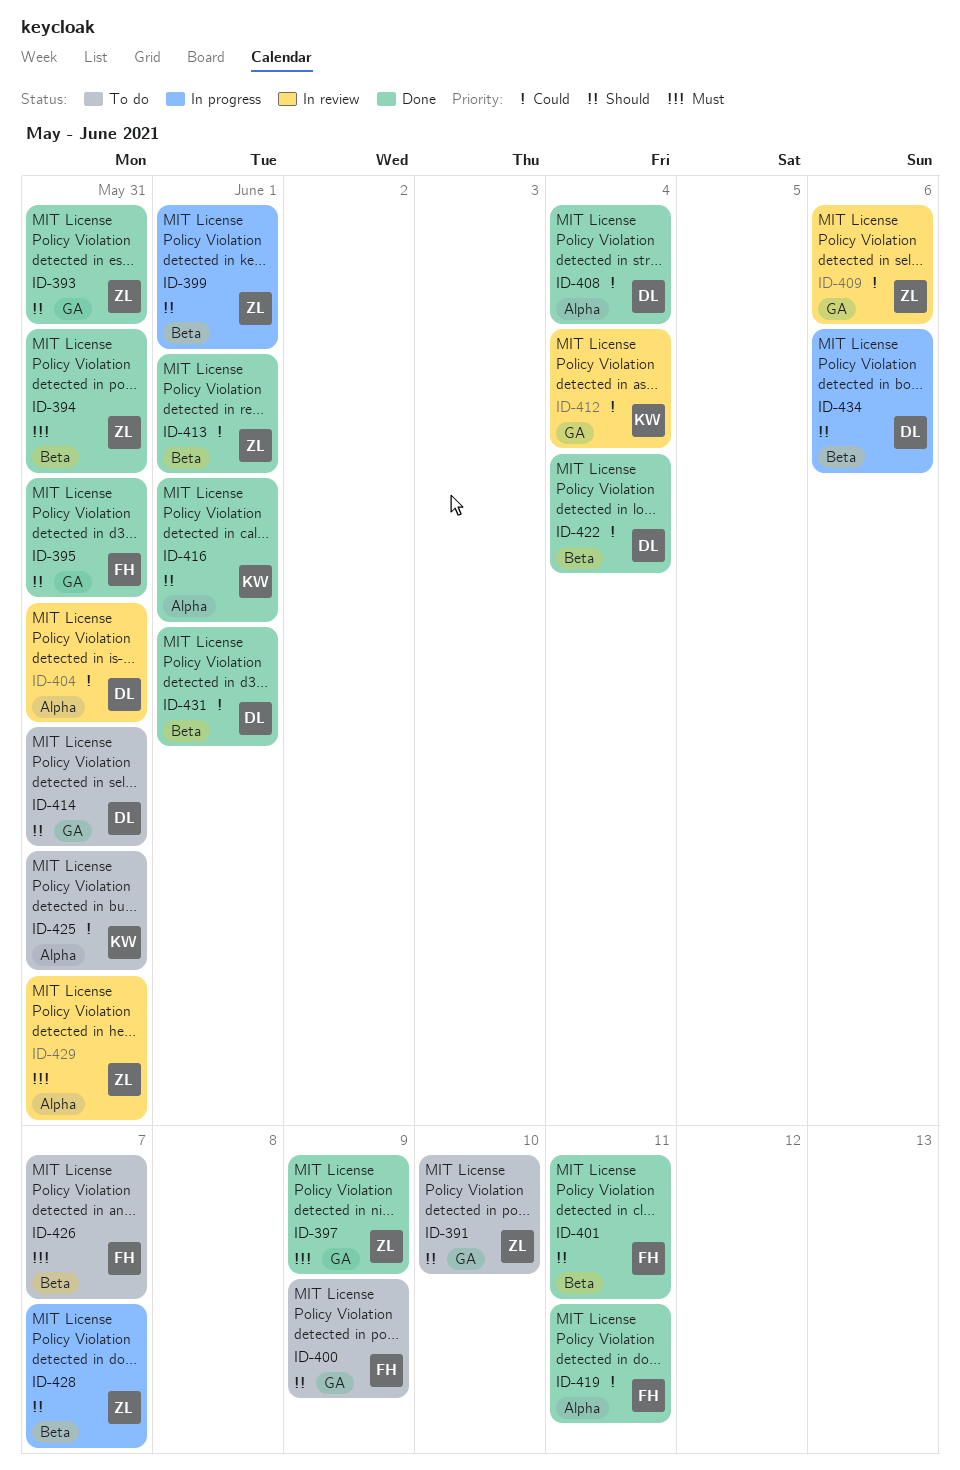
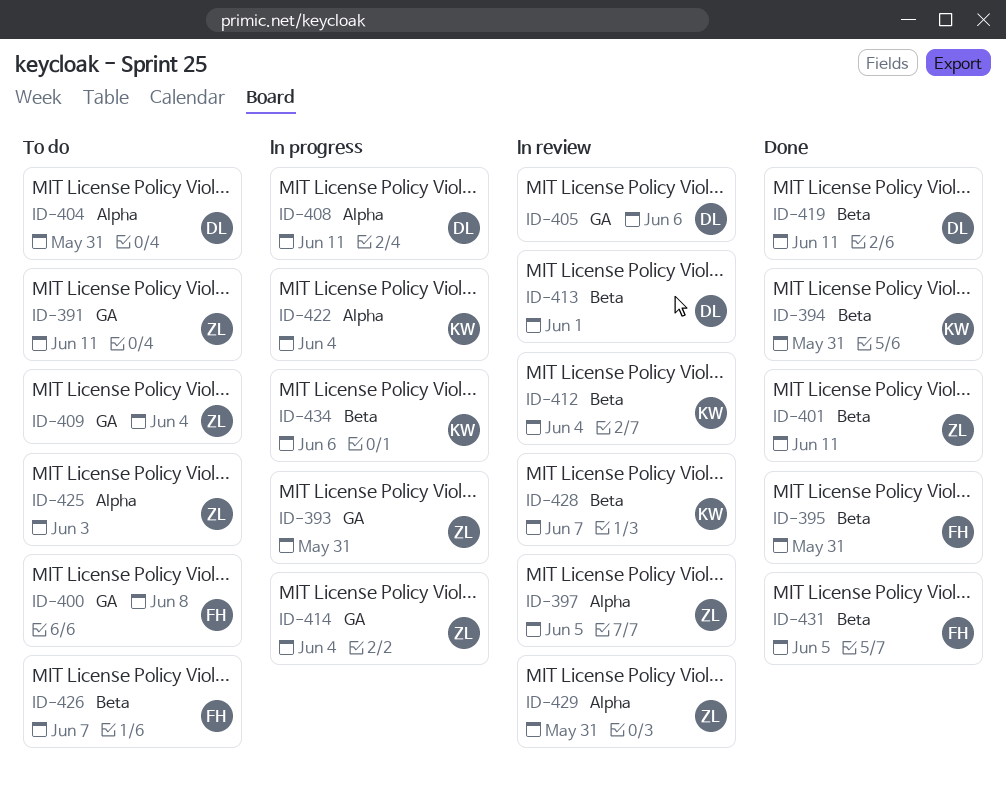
ID-391, due: Jun 10 -> Jun 11
ID-393, status: Done -> In progress
ID-394, owner: ZL -> KW
ID-395, label: GA -> Beta
ID-397, status: Done -> In review
ID-397, label: GA -> Alpha
ID-397, due: Jun 9 -> Jun 5
ID-399: present -> none
ID-400, due: Jun 9 -> Jun 8
ID-401, owner: FH -> ZL
ID-404, status: In review -> To do
ID-405: none -> present
ID-408, status: Done -> In progress
ID-408, due: Jun 4 -> Jun 11
ID-409, status: In review -> To do
ID-409, due: Jun 6 -> Jun 4
ID-412, label: GA -> Beta
ID-413, status: Done -> In review
ID-413, owner: ZL -> DL
ID-414, status: To do -> In progress
ID-414, owner: DL -> ZL
ID-414, due: May 31 -> Jun 4
ID-416: present -> none
ID-419, owner: FH -> DL
ID-419, label: Alpha -> Beta
ID-422, status: Done -> In progress
ID-422, owner: DL -> KW
ID-422, label: Beta -> Alpha
ID-425, owner: KW -> ZL
ID-425, due: May 31 -> Jun 3
ID-428, status: In progress -> In review
ID-428, owner: ZL -> KW
ID-431, owner: DL -> FH
ID-431, due: Jun 1 -> Jun 5
ID-434, owner: DL -> KW

